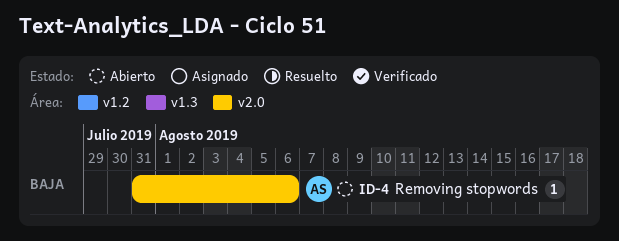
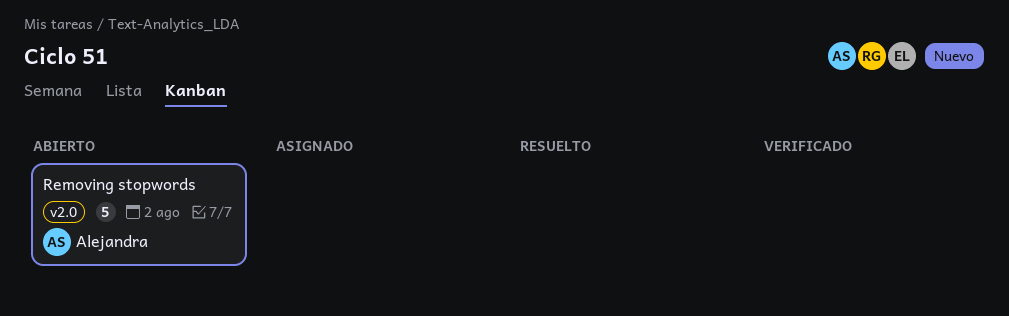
Removing stopwords, estimate: 1 -> 5
Removing stopwords, due: Aug 6 -> Aug 2

